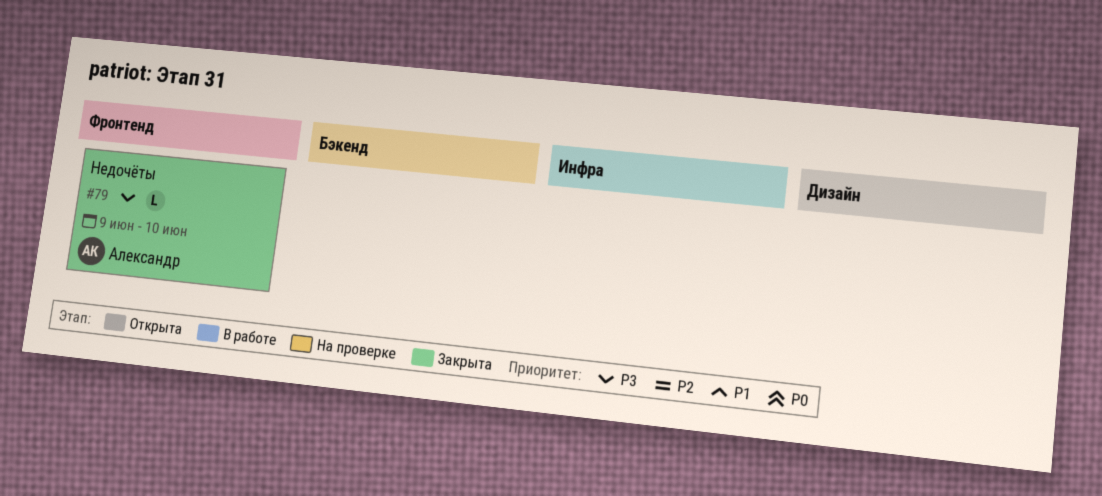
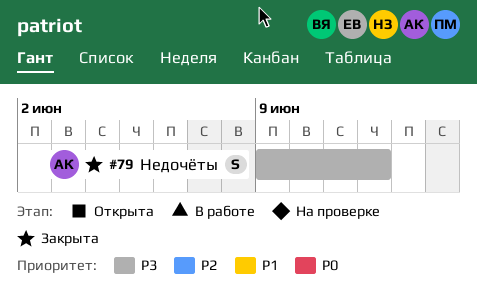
#79, estimate: L -> S
#79, due: Jun 10 -> Jun 12

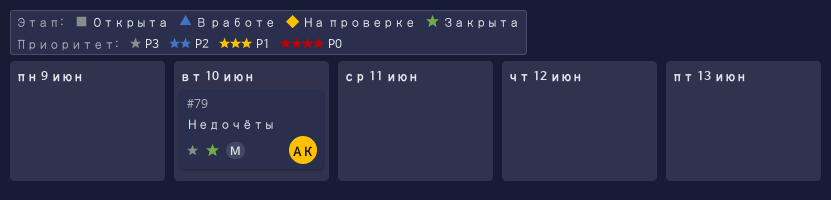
#79, estimate: S -> M
#79, due: Jun 12 -> Jun 10

